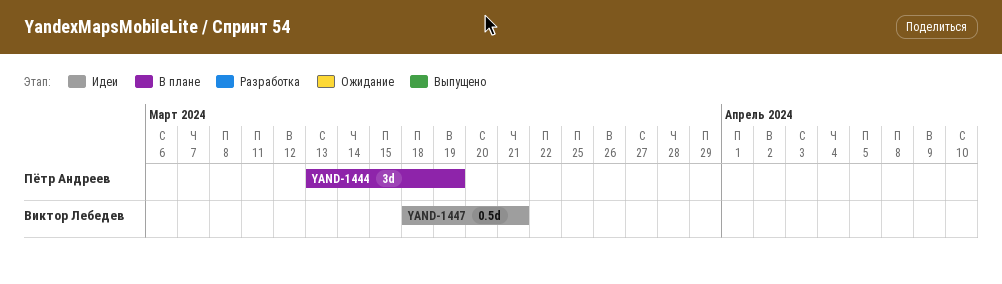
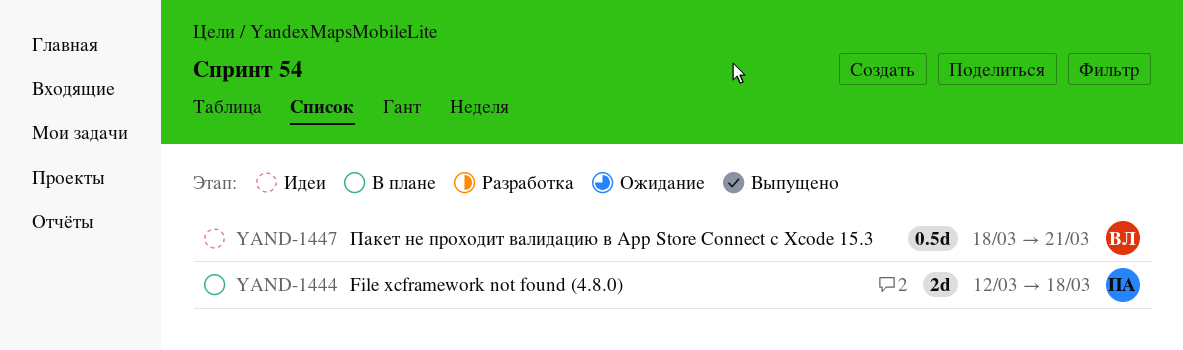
YAND-1444, estimate: 3d -> 2d
YAND-1444, start: Mar 13 -> Mar 12
YAND-1444, due: Mar 19 -> Mar 18

